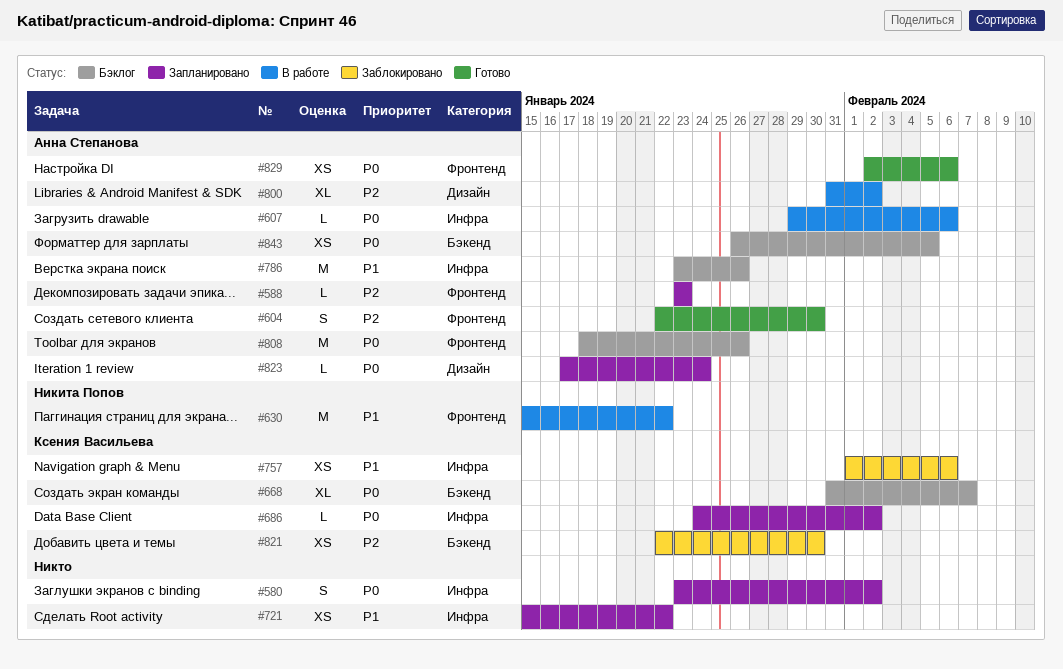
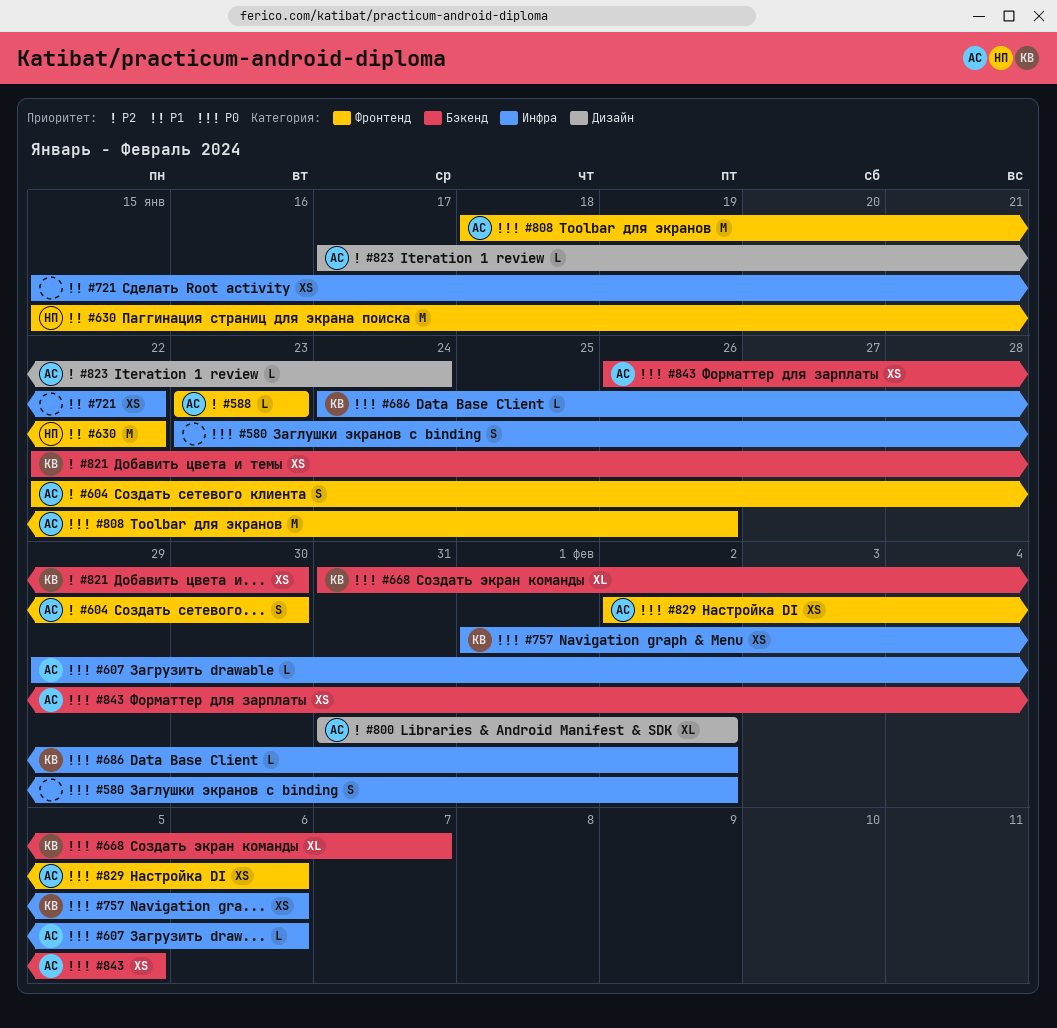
#757, priority: P1 -> P0
#786: present -> none
#823, priority: P0 -> P2

